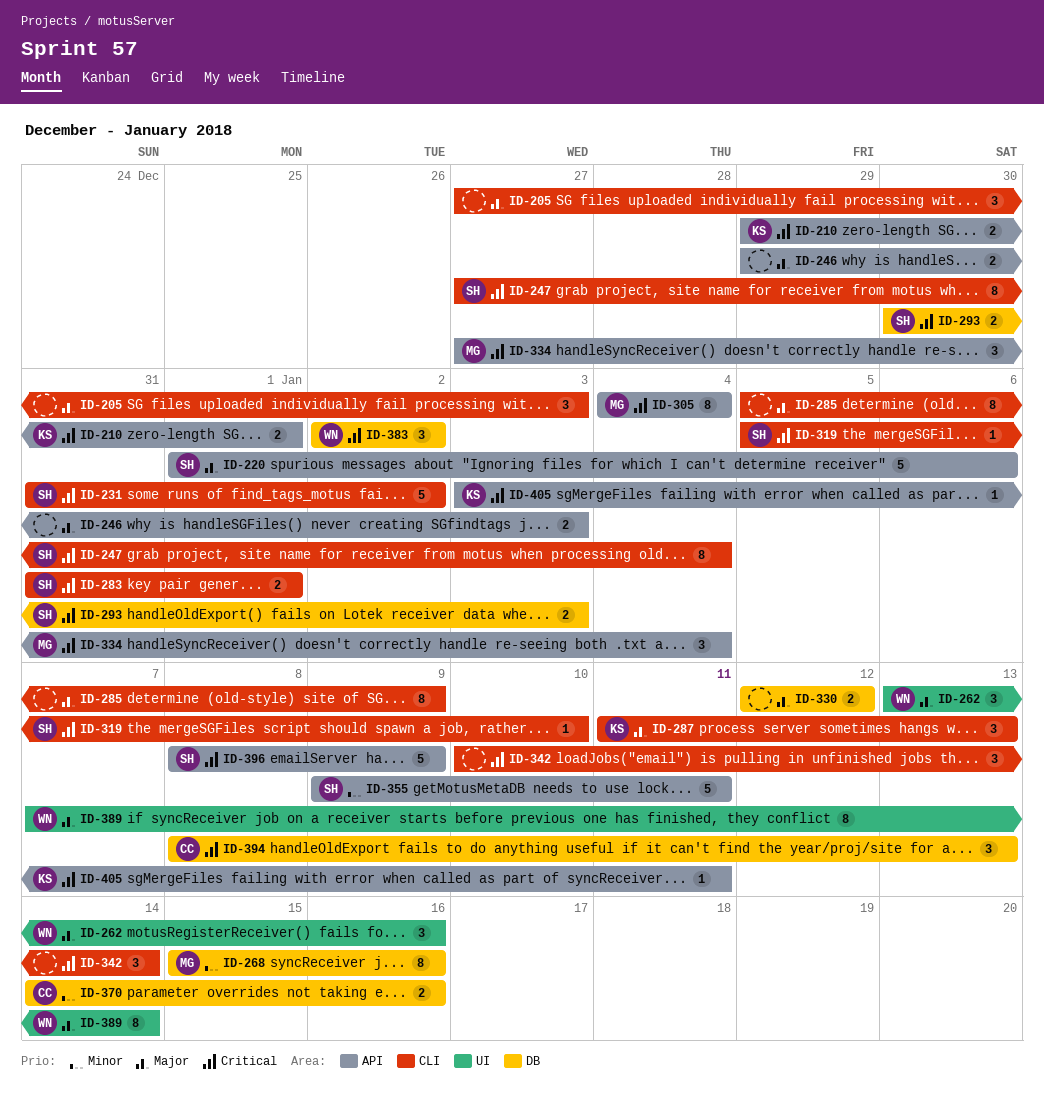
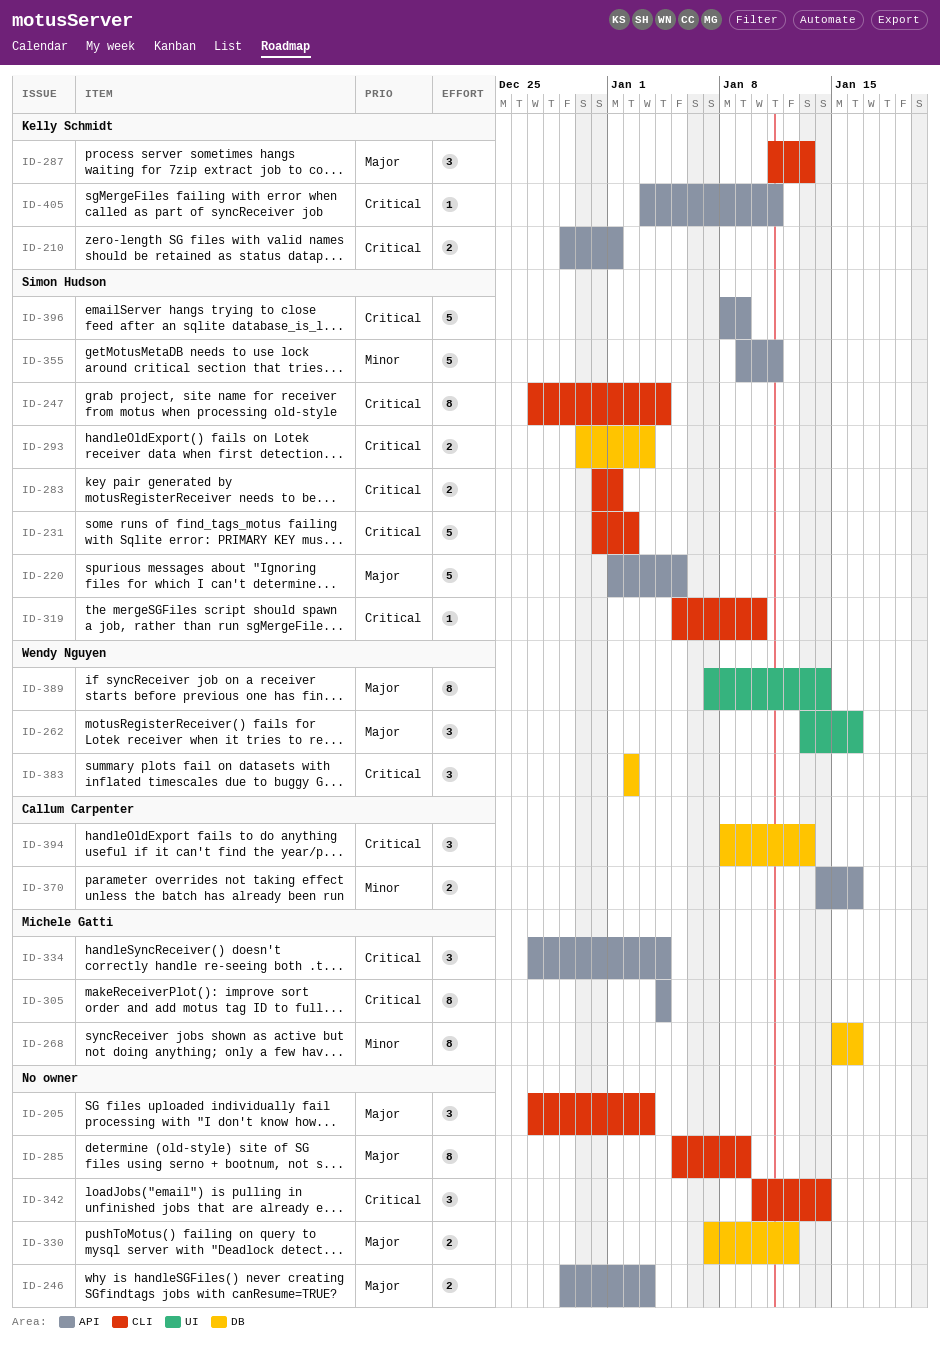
ID-220, due: Jan 6 -> Jan 5
ID-330, start: Jan 12 -> Jan 7
ID-370, label: DB -> API

